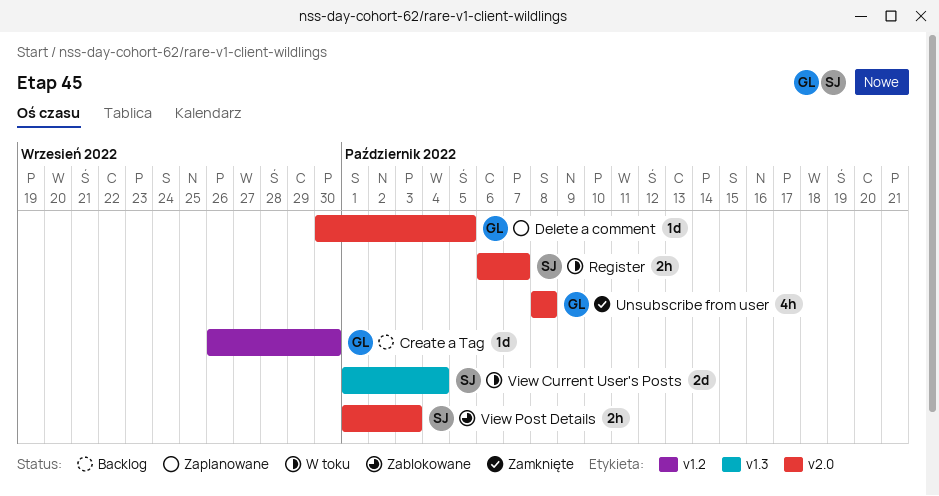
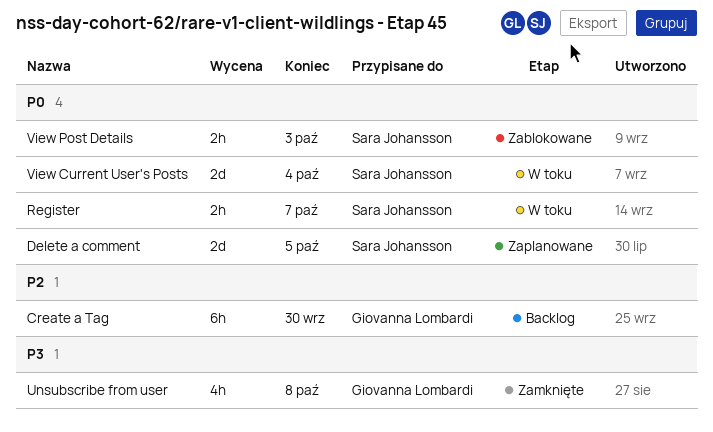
Create a Tag, estimate: 1d -> 6h
Delete a comment, owner: Giovanna Lombardi -> Sara Johansson
Delete a comment, estimate: 1d -> 2d

